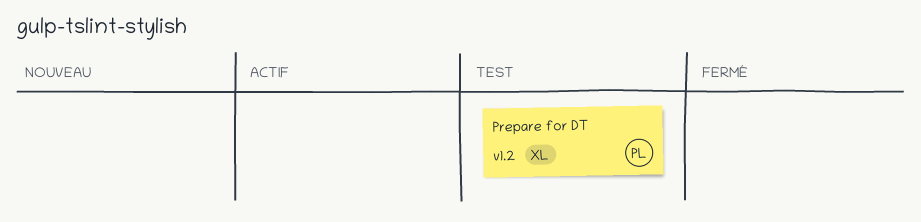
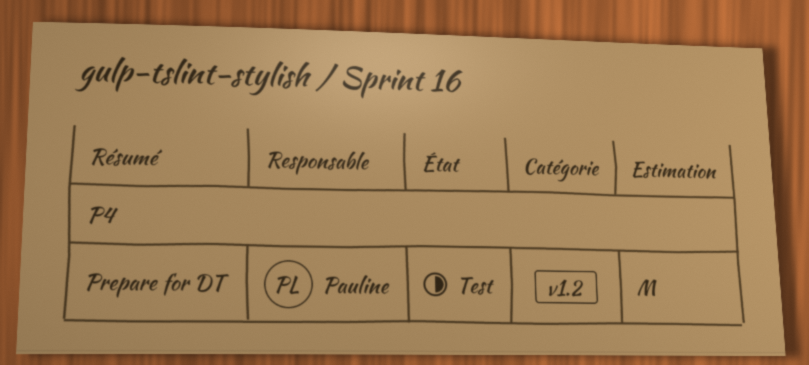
Prepare for DT, estimate: XL -> M

